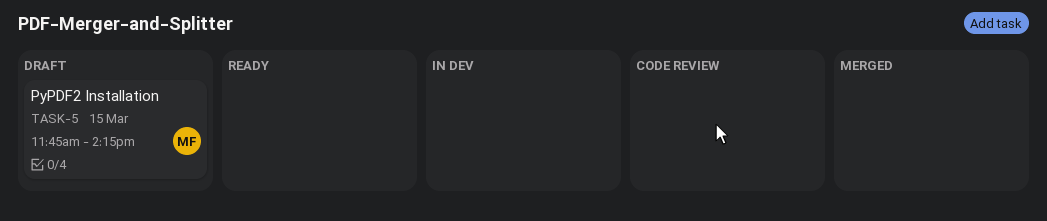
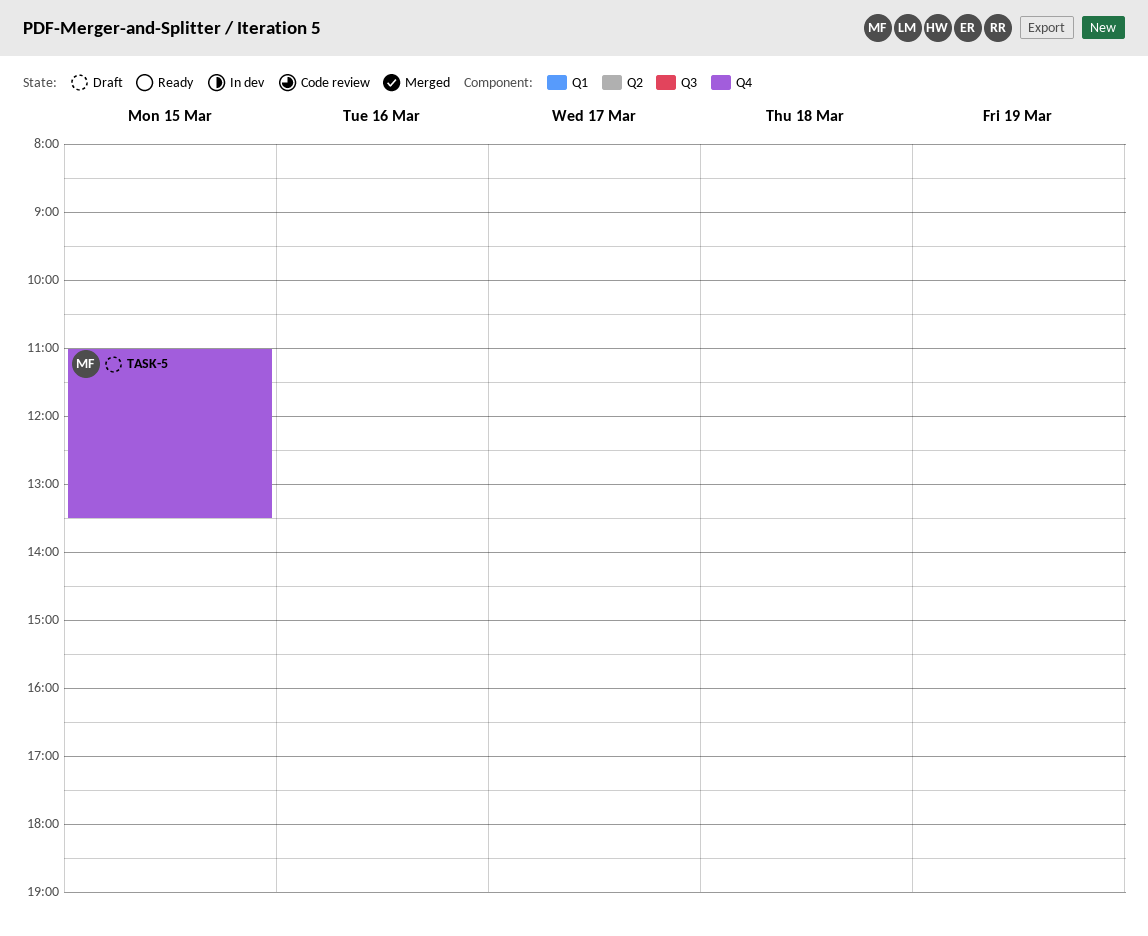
TASK-5, begins: 11:45 -> 11:00
TASK-5, ends: 14:15 -> 13:30

